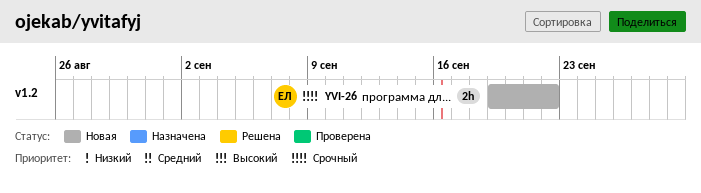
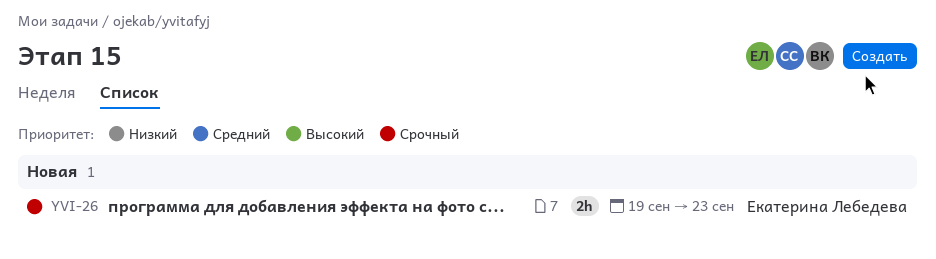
YVI-26, due: Sep 22 -> Sep 23

